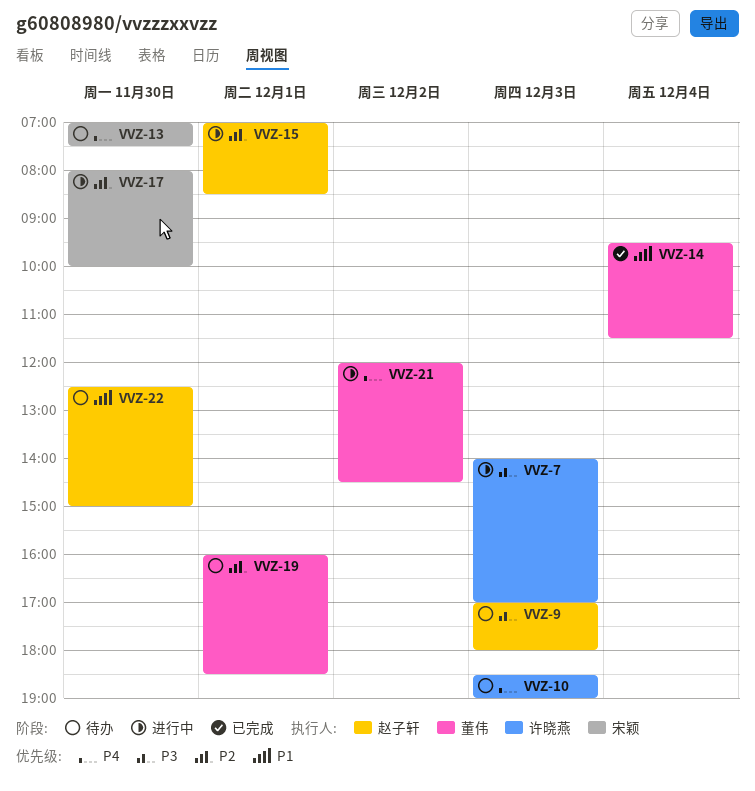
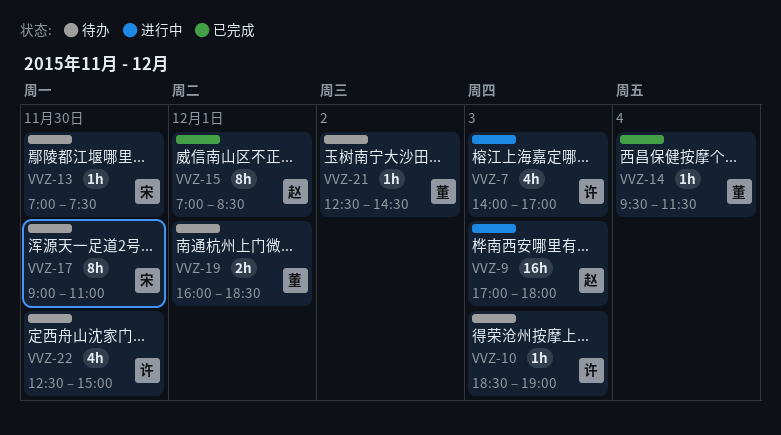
VVZ-9, status: 待办 -> 进行中
VVZ-15, status: 进行中 -> 已完成
VVZ-17, status: 进行中 -> 待办
VVZ-17, begins: 08:00 -> 09:00
VVZ-17, ends: 10:00 -> 11:00
VVZ-21, status: 进行中 -> 待办
VVZ-21, begins: 12:00 -> 12:30
VVZ-22, owner: 赵子轩 -> 许晓燕

